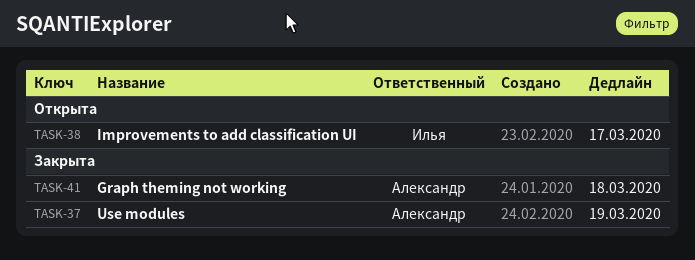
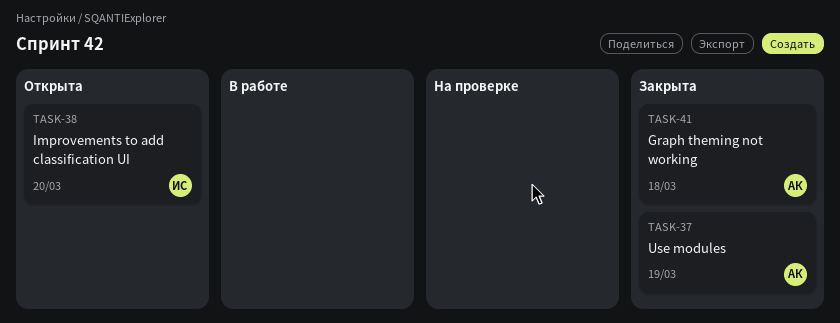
TASK-38, due: Mar 17 -> Mar 20

